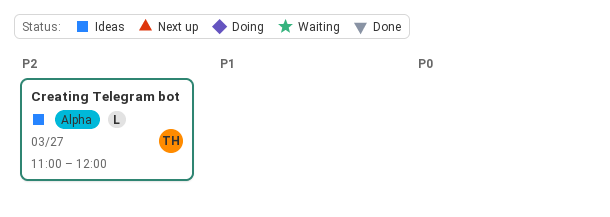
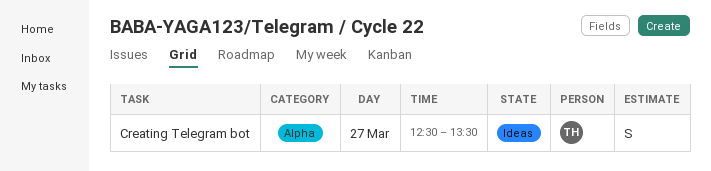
Creating Telegram bot, estimate: L -> S
Creating Telegram bot, begins: 11:00 -> 12:30
Creating Telegram bot, ends: 12:00 -> 13:30

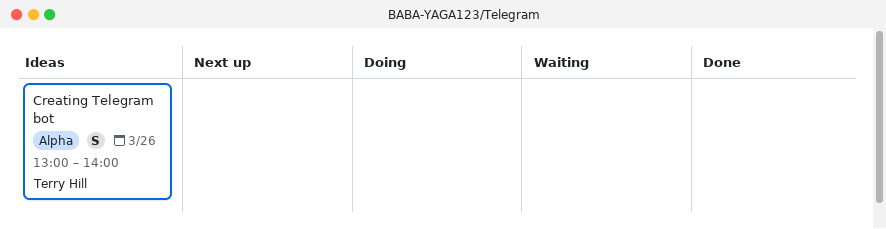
Creating Telegram bot, day: Mar 27 -> Mar 26
Creating Telegram bot, begins: 12:30 -> 13:00
Creating Telegram bot, ends: 13:30 -> 14:00

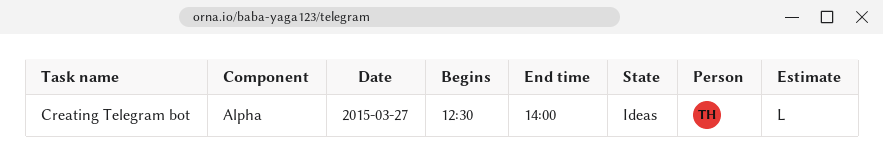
Creating Telegram bot, estimate: S -> L
Creating Telegram bot, day: Mar 26 -> Mar 27
Creating Telegram bot, begins: 13:00 -> 12:30

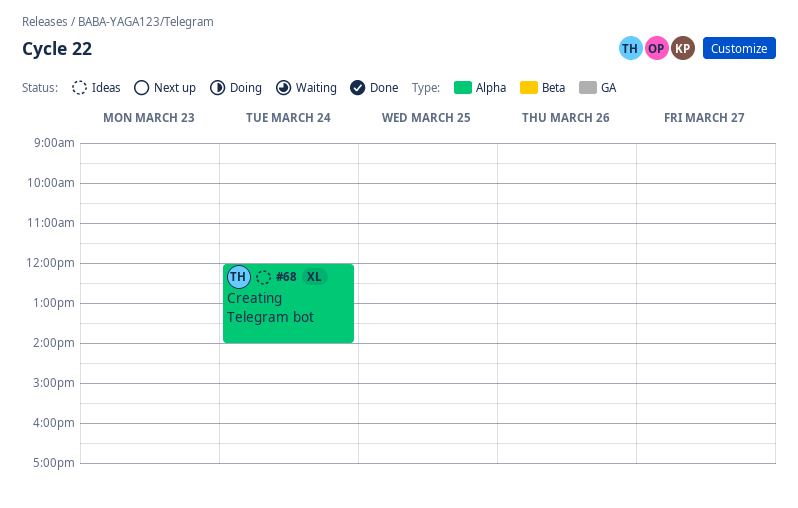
Creating Telegram bot, estimate: L -> XL
Creating Telegram bot, day: Mar 27 -> Mar 24
Creating Telegram bot, begins: 12:30 -> 12:00

